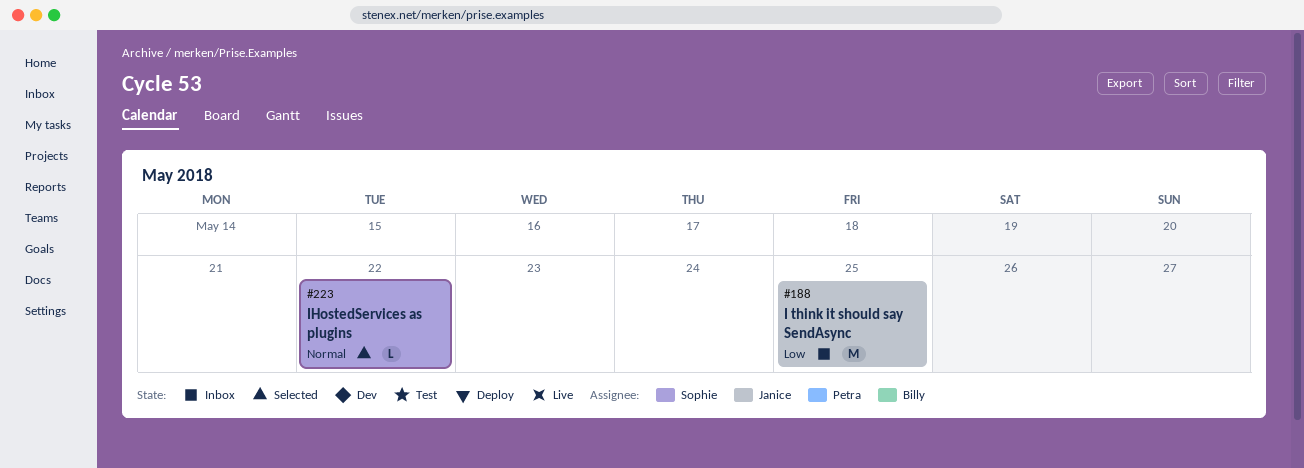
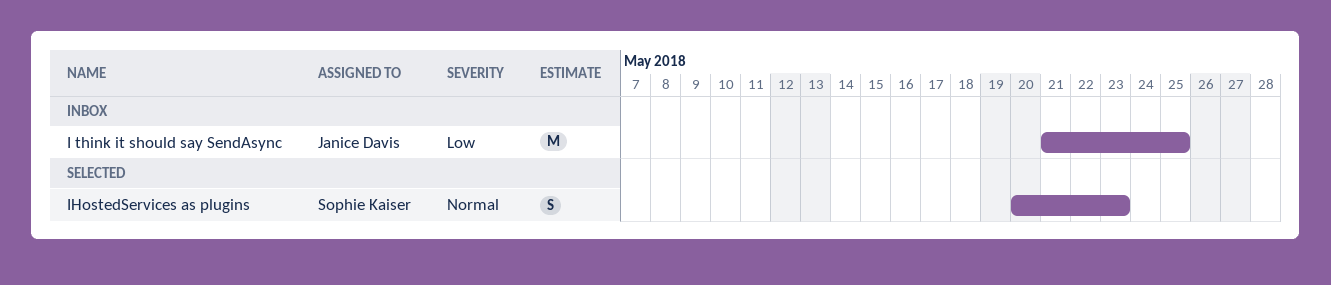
IHostedServices as plugins, estimate: L -> S
IHostedServices as plugins, due: May 22 -> May 23

